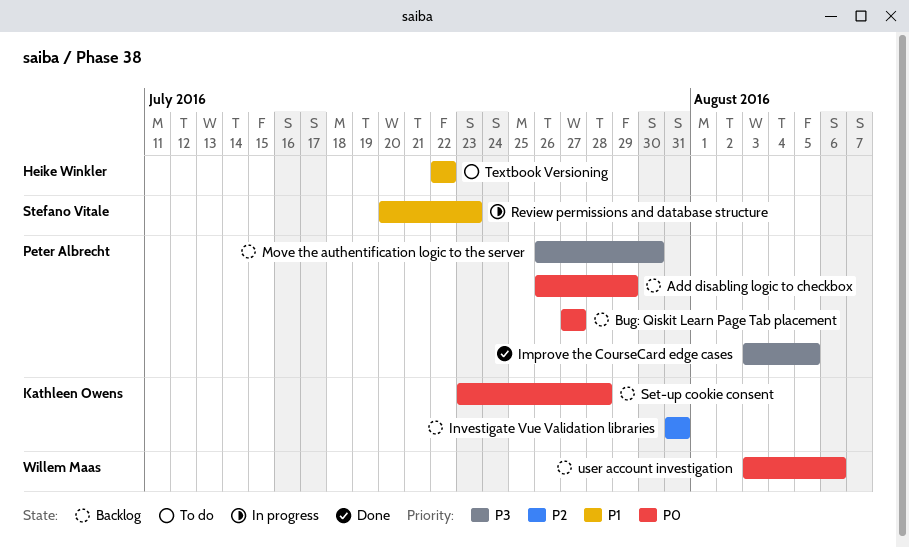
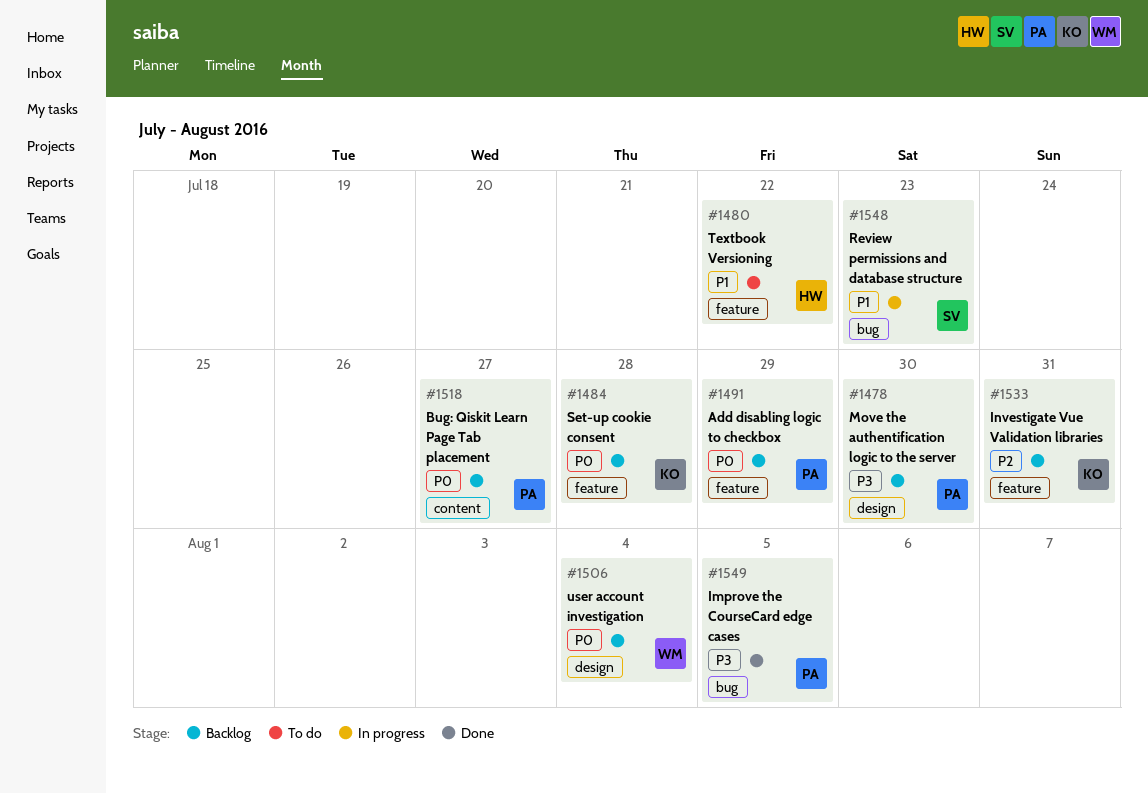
user account investigation, due: Aug 6 -> Aug 4

